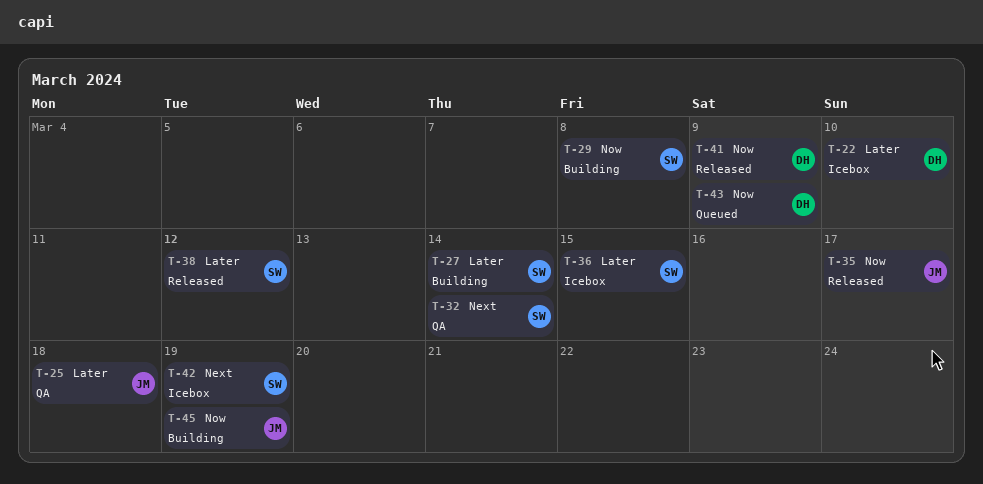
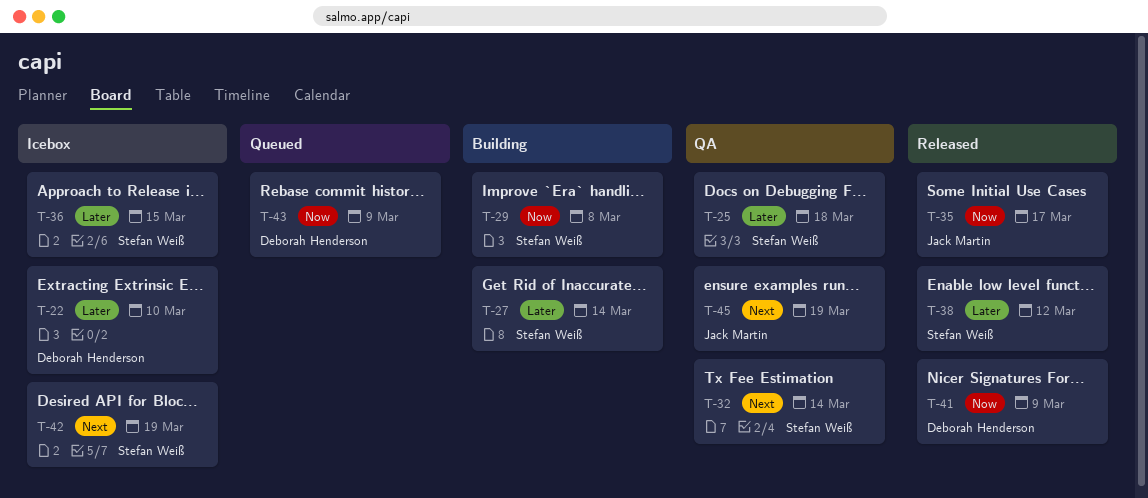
T-25, owner: Jack Martin -> Stefan Weiß
T-45, status: Building -> QA
T-45, priority: Now -> Next

